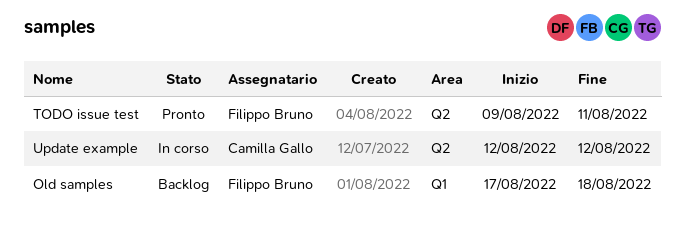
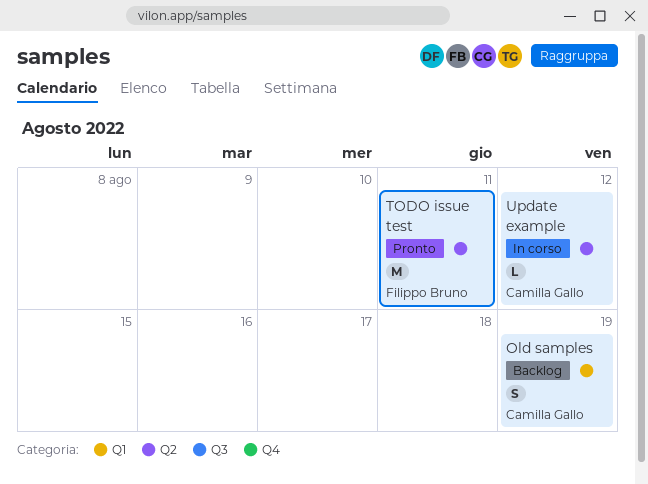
Old samples, owner: Filippo Bruno -> Camilla Gallo
Old samples, due: Aug 18 -> Aug 19

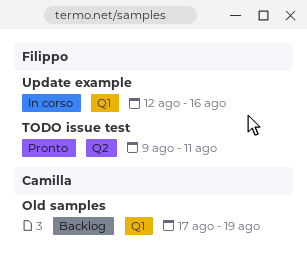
Update example, owner: Camilla Gallo -> Filippo Bruno
Update example, label: Q2 -> Q1
Update example, due: Aug 12 -> Aug 16

